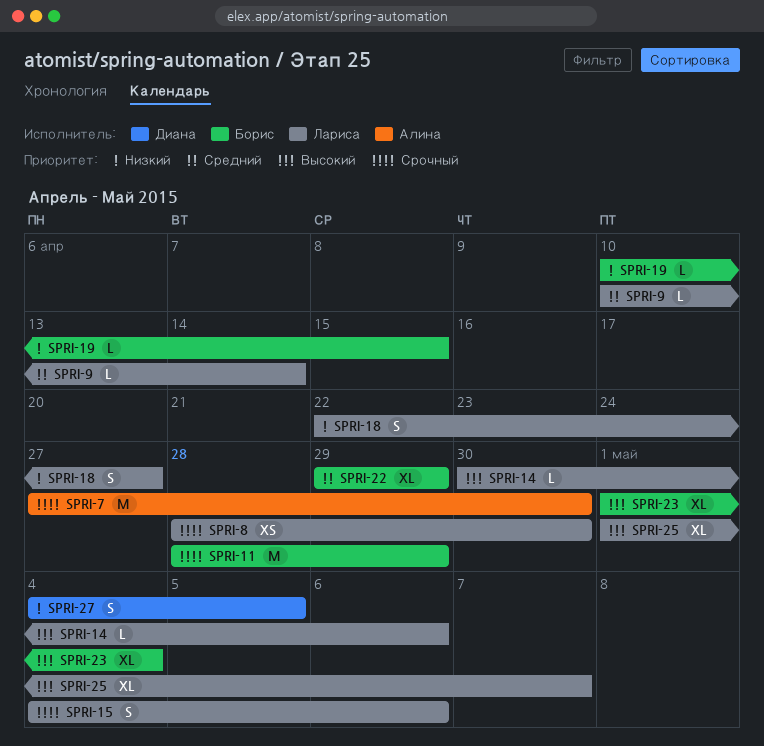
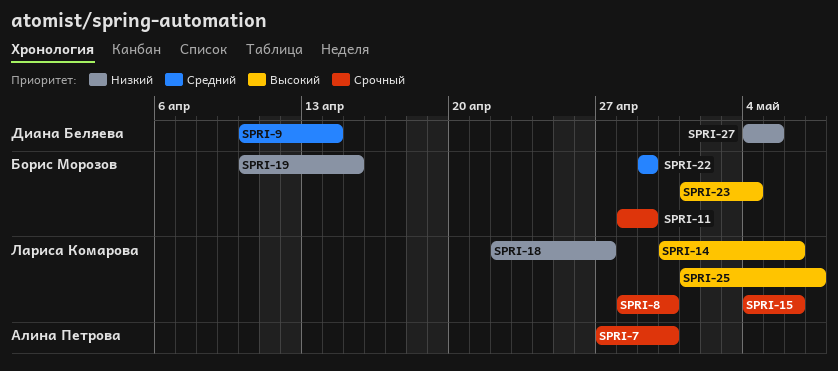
SPRI-9, owner: Лариса Комарова -> Диана Беляева

